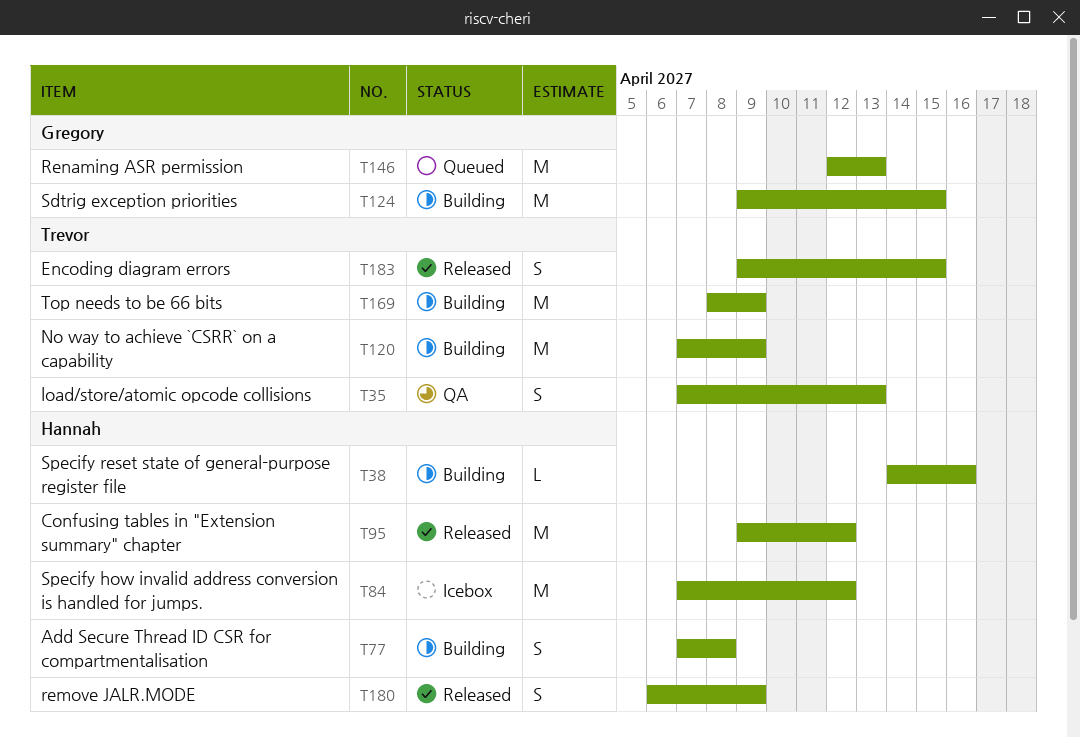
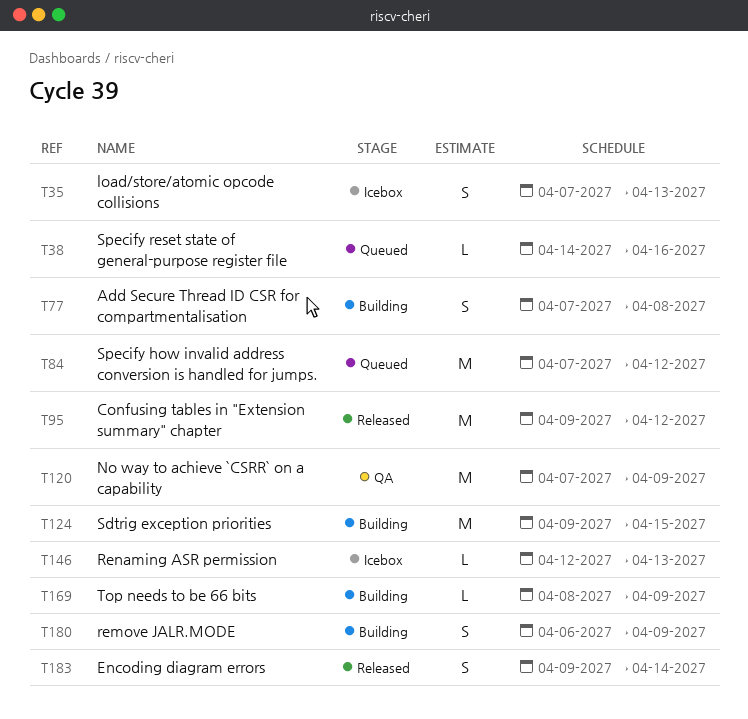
T35, status: QA -> Icebox
T38, status: Building -> Queued
T84, status: Icebox -> Queued
T120, status: Building -> QA
T146, status: Queued -> Icebox
T146, estimate: M -> L
T169, estimate: M -> L
T180, status: Released -> Building
T183, due: Apr 15 -> Apr 14

